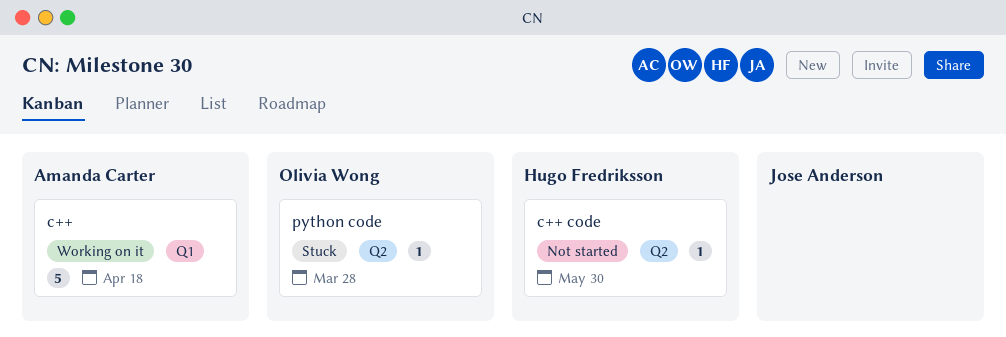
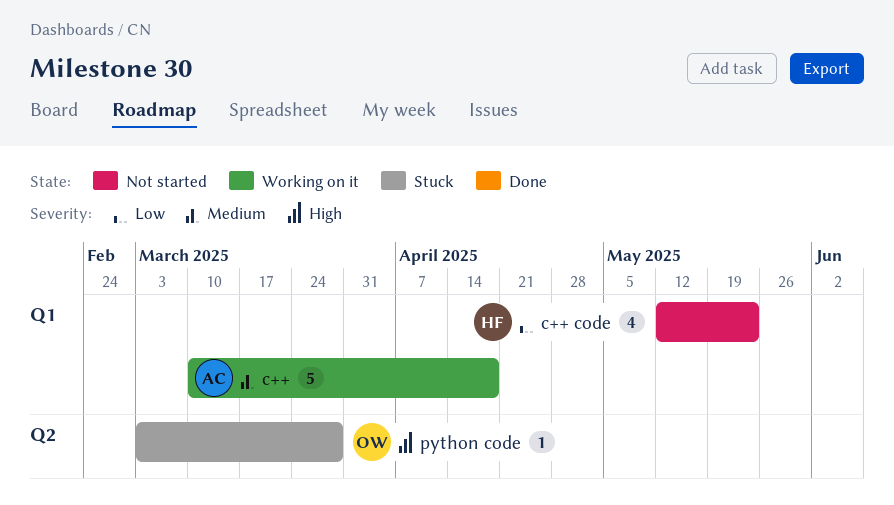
c++ code, label: Q2 -> Q1
c++ code, estimate: 1 -> 4
c++ code, due: May 30 -> May 23

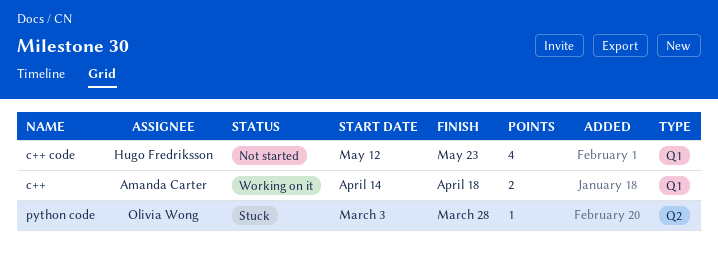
c++, estimate: 5 -> 2
c++, start: Mar 10 -> Apr 14

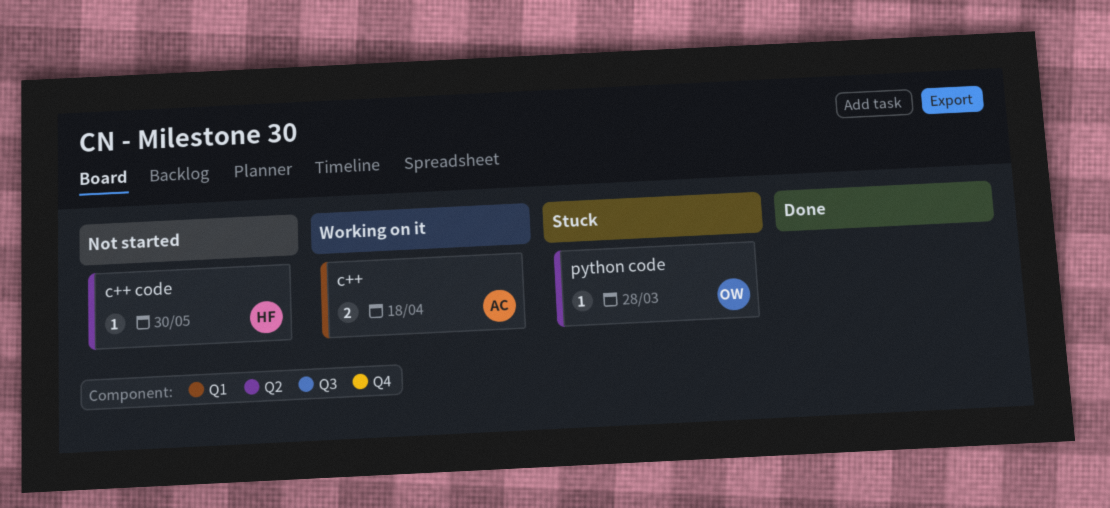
c++ code, label: Q1 -> Q2
c++ code, estimate: 4 -> 1
c++ code, due: May 23 -> May 30

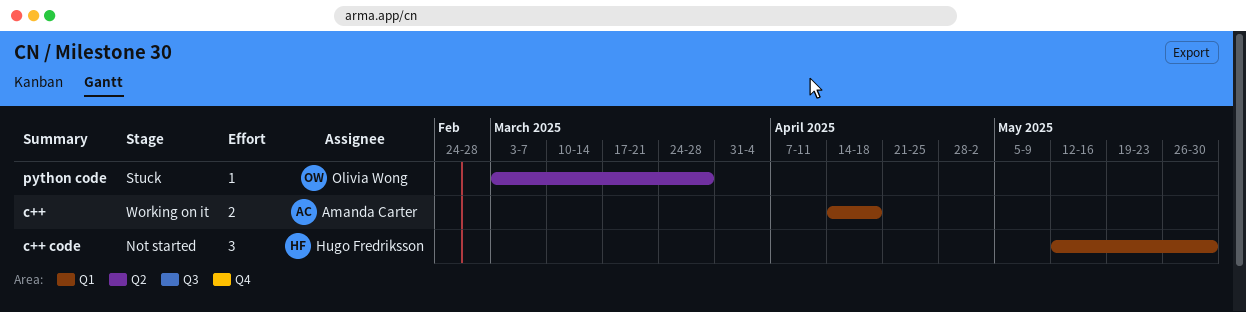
c++ code, label: Q2 -> Q1
c++ code, estimate: 1 -> 3

